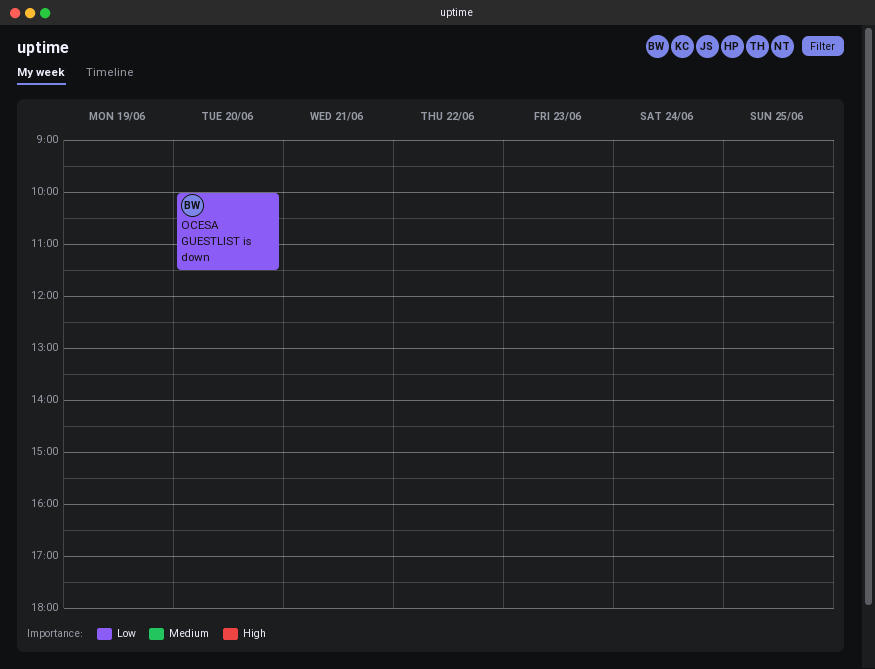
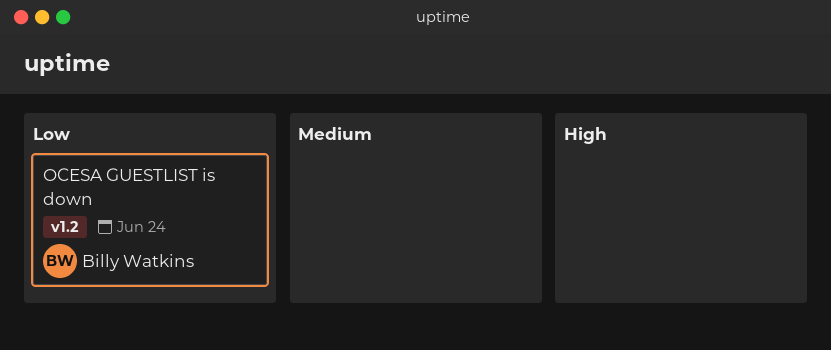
OCESA GUESTLIST is down, day: Jun 20 -> Jun 24

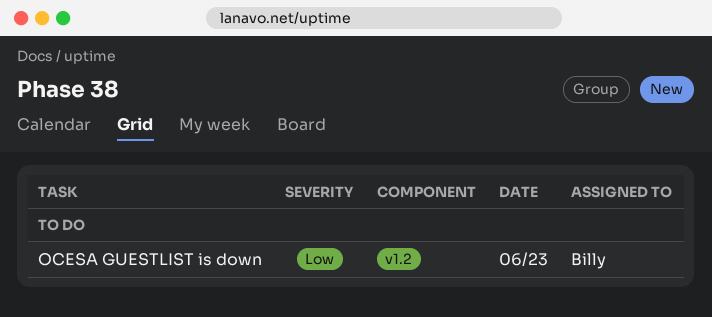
OCESA GUESTLIST is down, day: Jun 24 -> Jun 23

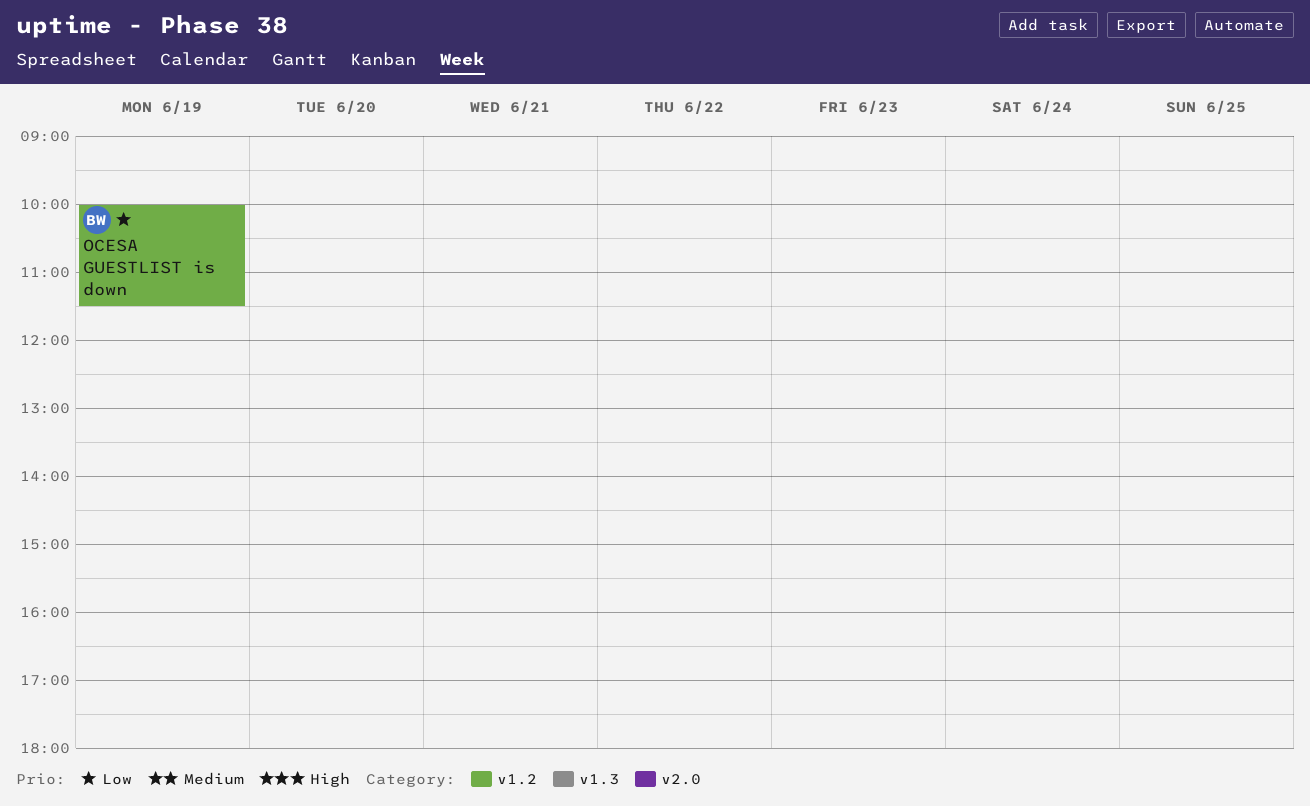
OCESA GUESTLIST is down, day: Jun 23 -> Jun 19

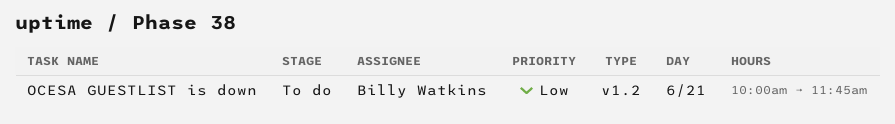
OCESA GUESTLIST is down, day: Jun 19 -> Jun 21
OCESA GUESTLIST is down, ends: 11:30 -> 11:45

